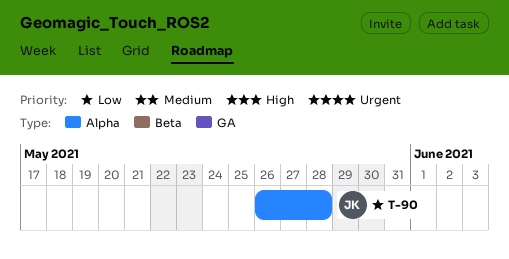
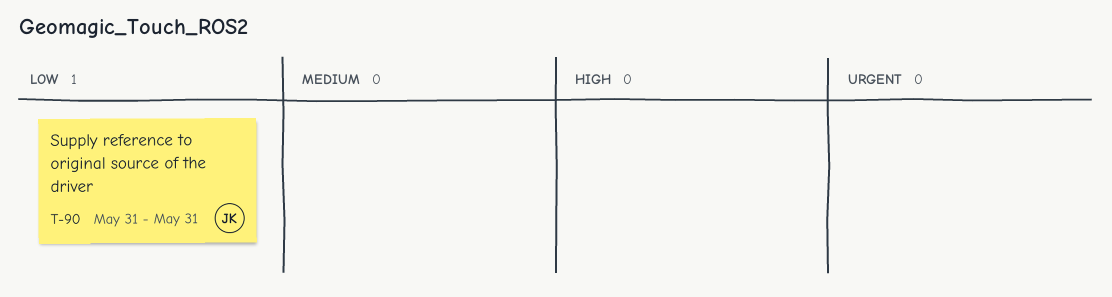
T-90, start: May 26 -> May 31
T-90, due: May 28 -> May 31

